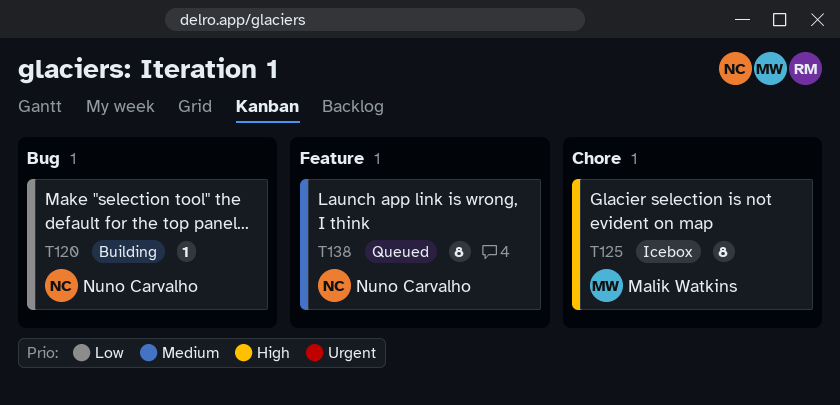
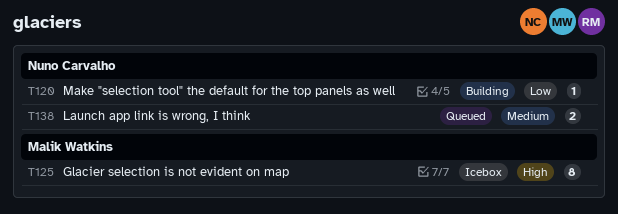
T138, estimate: 8 -> 2

